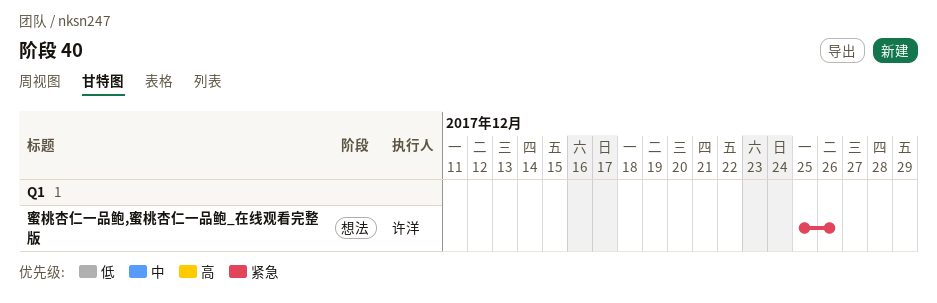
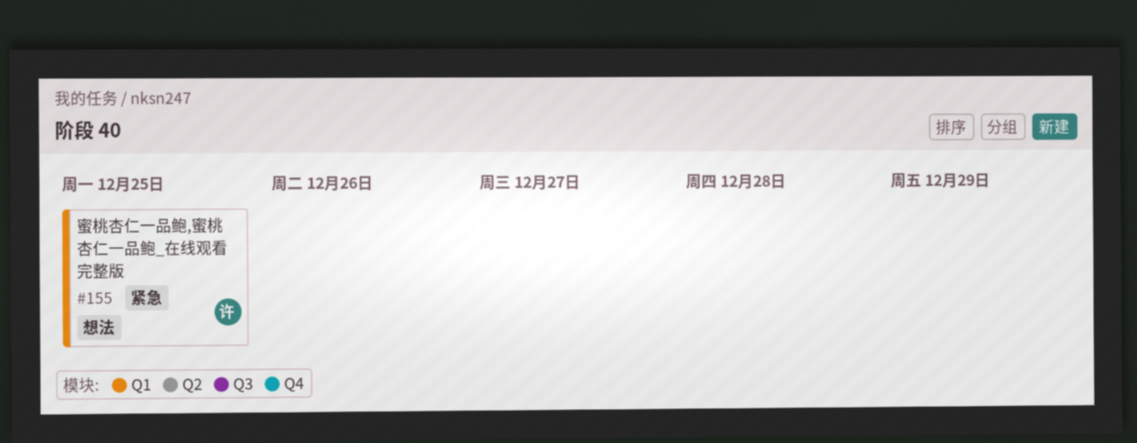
蜜桃杏仁一品鲍,蜜桃杏仁一品鲍_在线观看完整版, due: Dec 26 -> Dec 25

